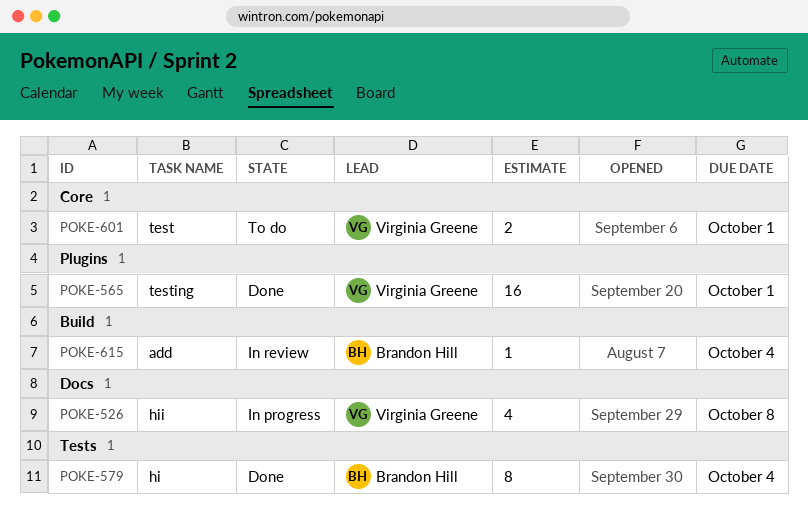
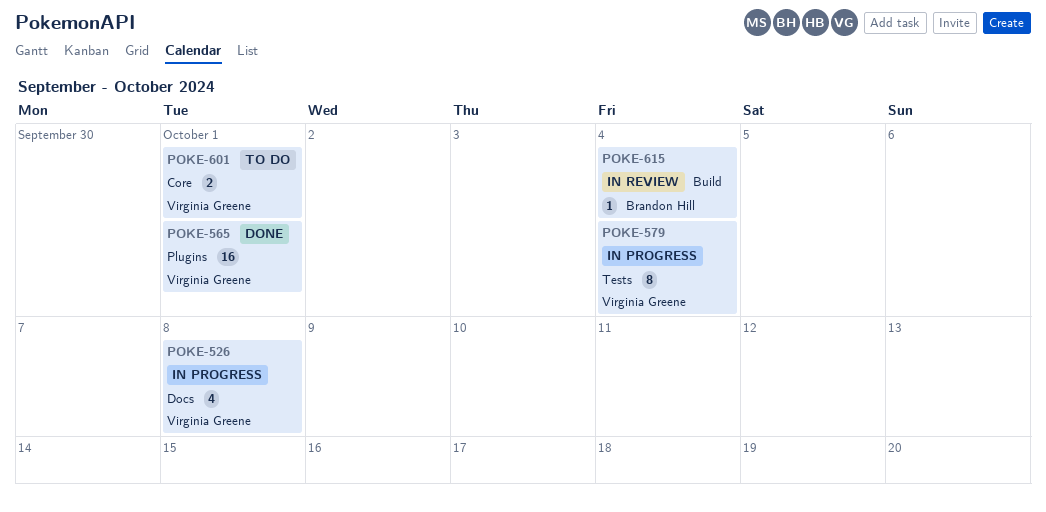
POKE-579, status: Done -> In progress
POKE-579, owner: Brandon Hill -> Virginia Greene

